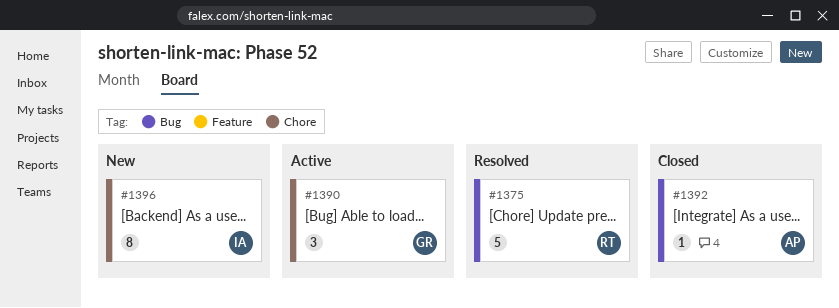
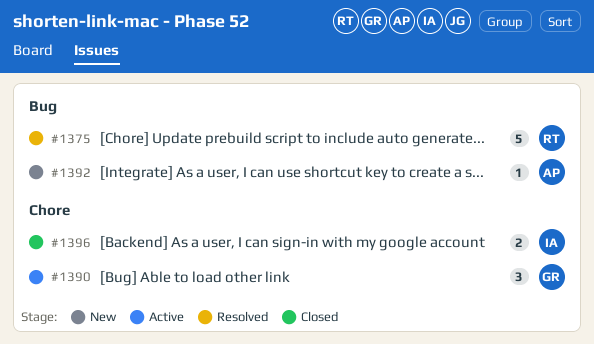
#1392, status: Closed -> New
#1396, status: New -> Closed
#1396, estimate: 8 -> 2

